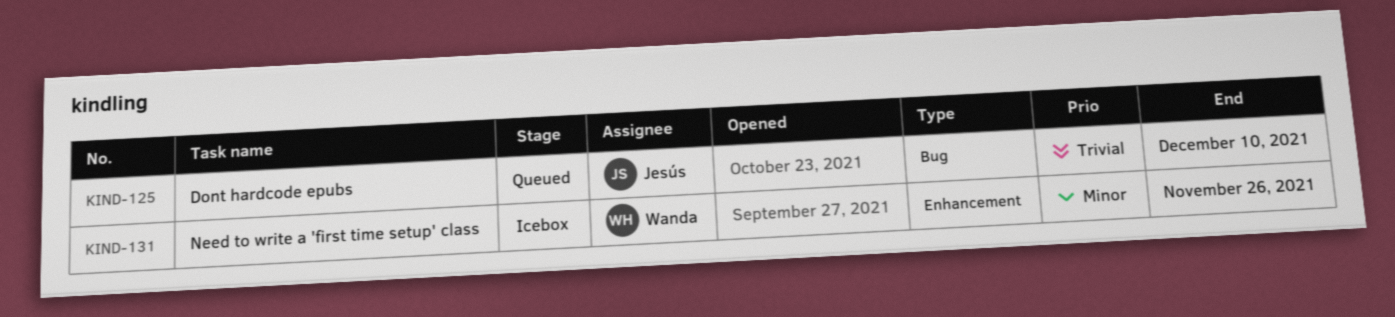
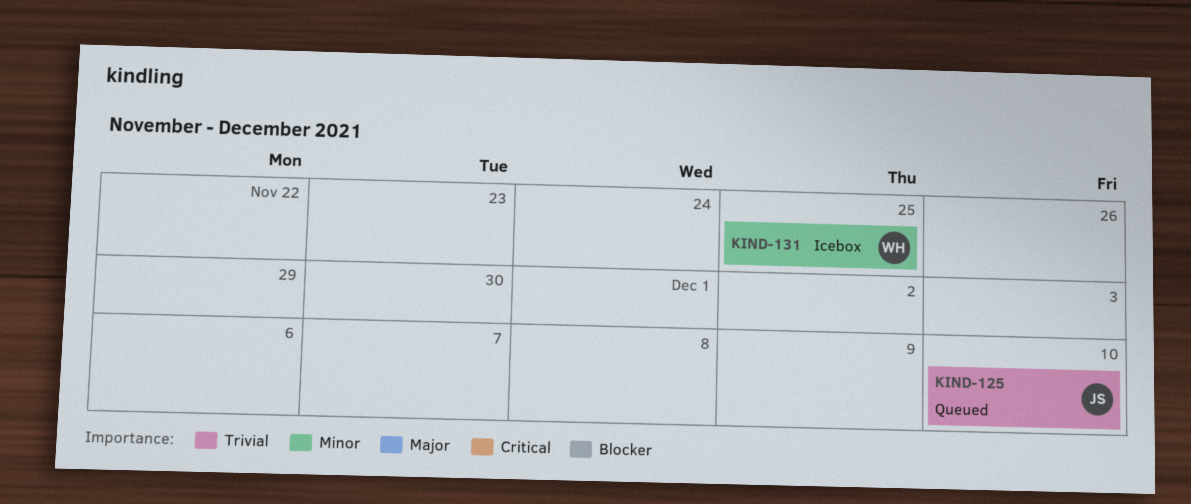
KIND-131, due: Nov 26 -> Nov 25

